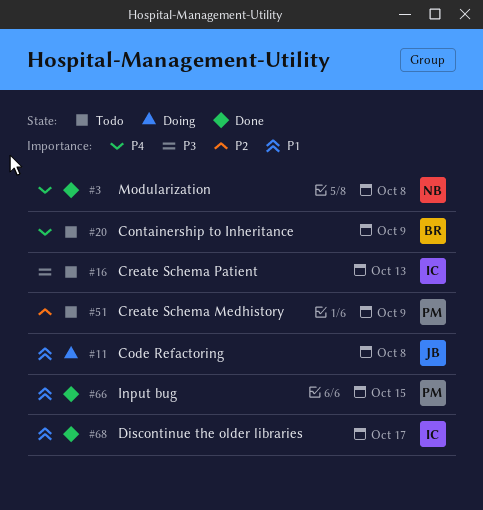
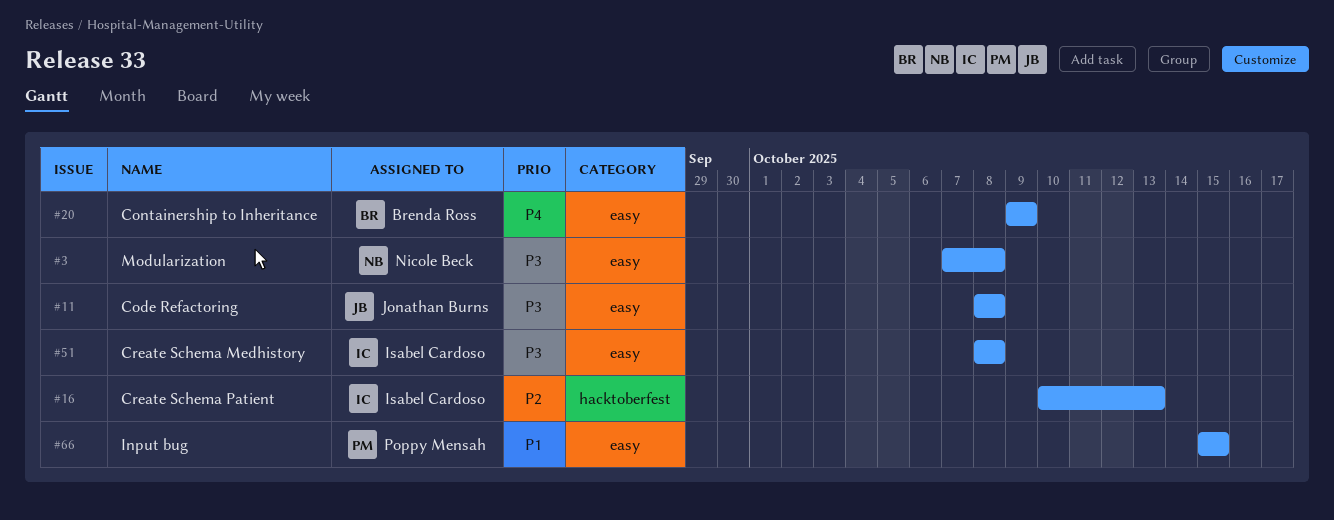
#3, priority: P4 -> P3
#11, priority: P1 -> P3
#16, priority: P3 -> P2
#51, owner: Poppy Mensah -> Isabel Cardoso
#51, priority: P2 -> P3
#51, due: Oct 9 -> Oct 8
#68: present -> none

